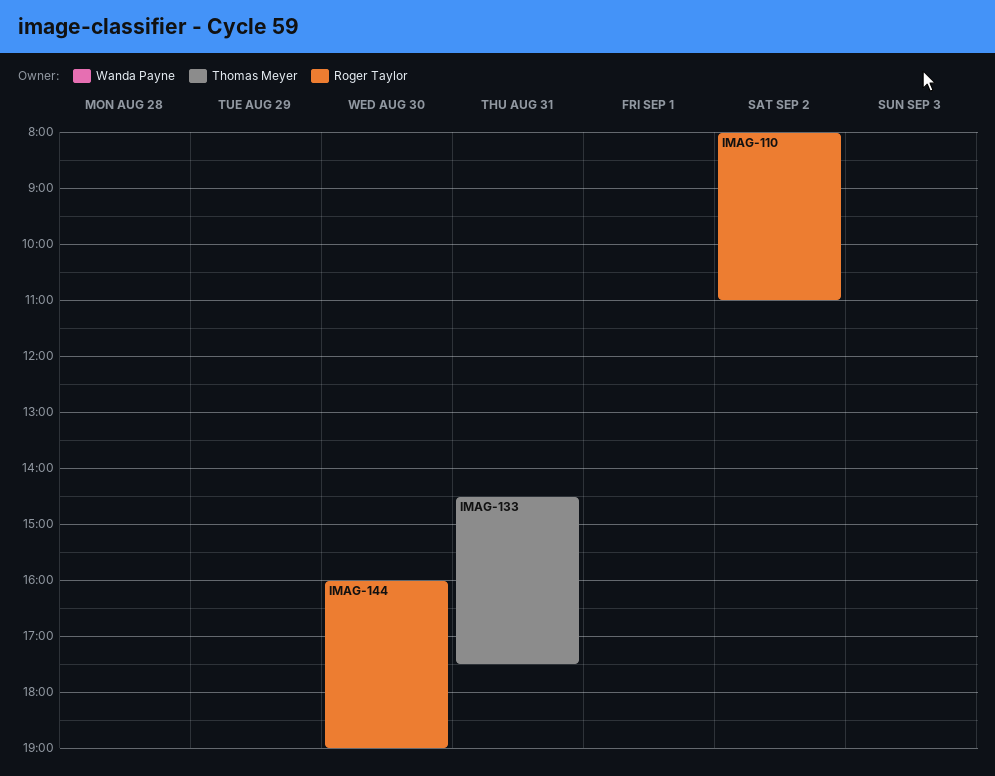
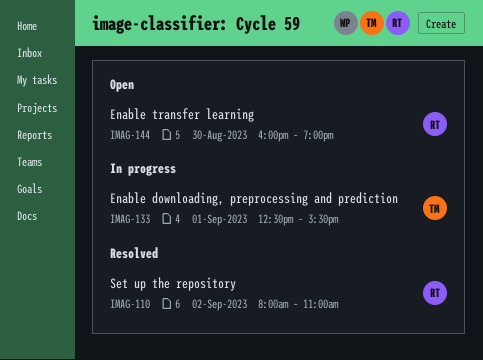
IMAG-133, day: Aug 31 -> Sep 1
IMAG-133, begins: 14:30 -> 12:30
IMAG-133, ends: 17:30 -> 15:30

